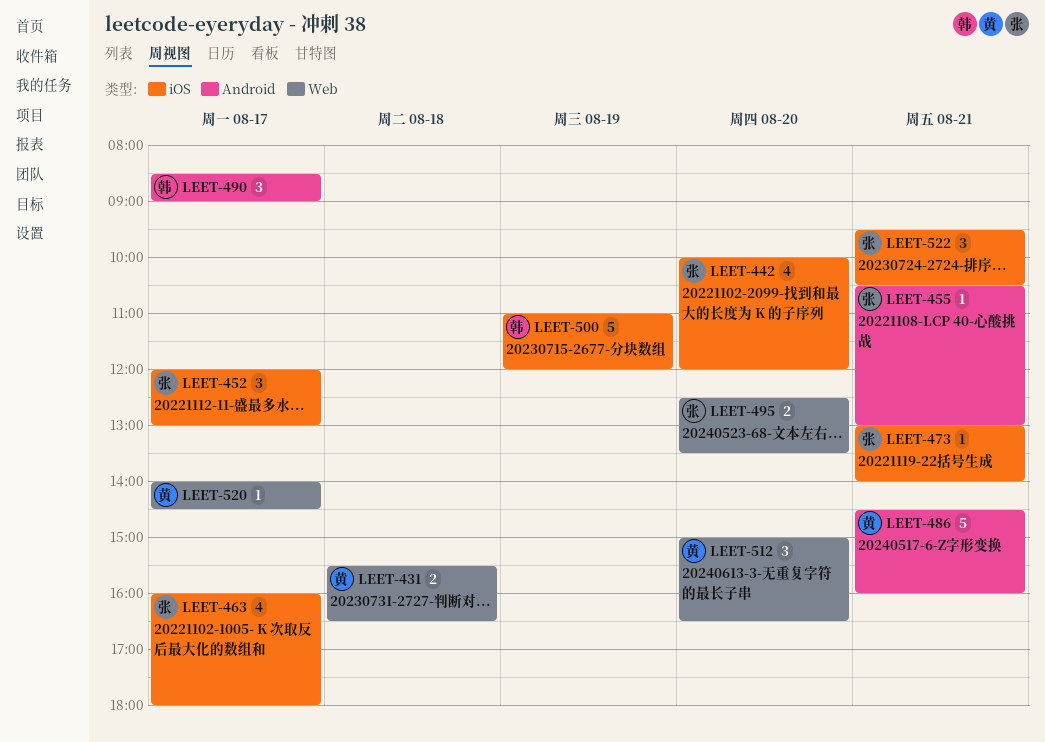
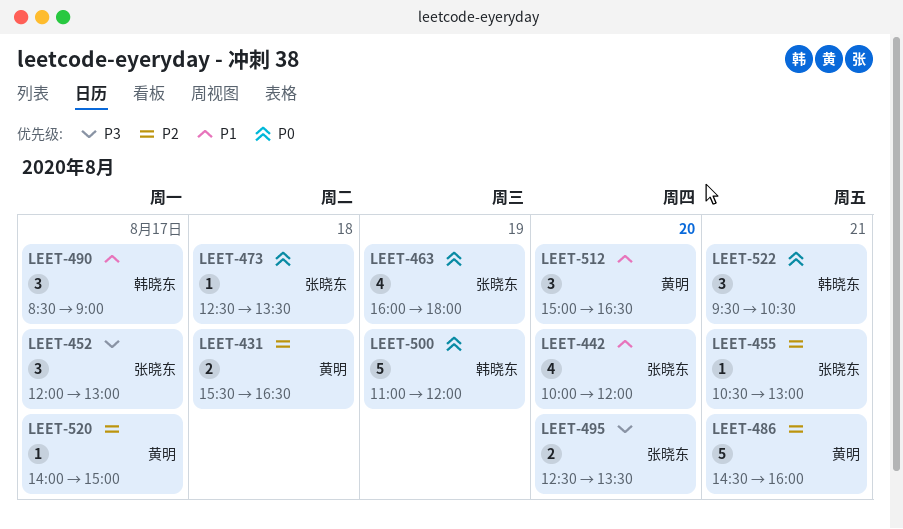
LEET-463, day: Aug 17 -> Aug 19
LEET-473, day: Aug 21 -> Aug 18
LEET-473, begins: 13:00 -> 12:30
LEET-473, ends: 14:00 -> 13:30
LEET-520, ends: 14:30 -> 15:00
LEET-522, owner: 张晓东 -> 韩晓东

